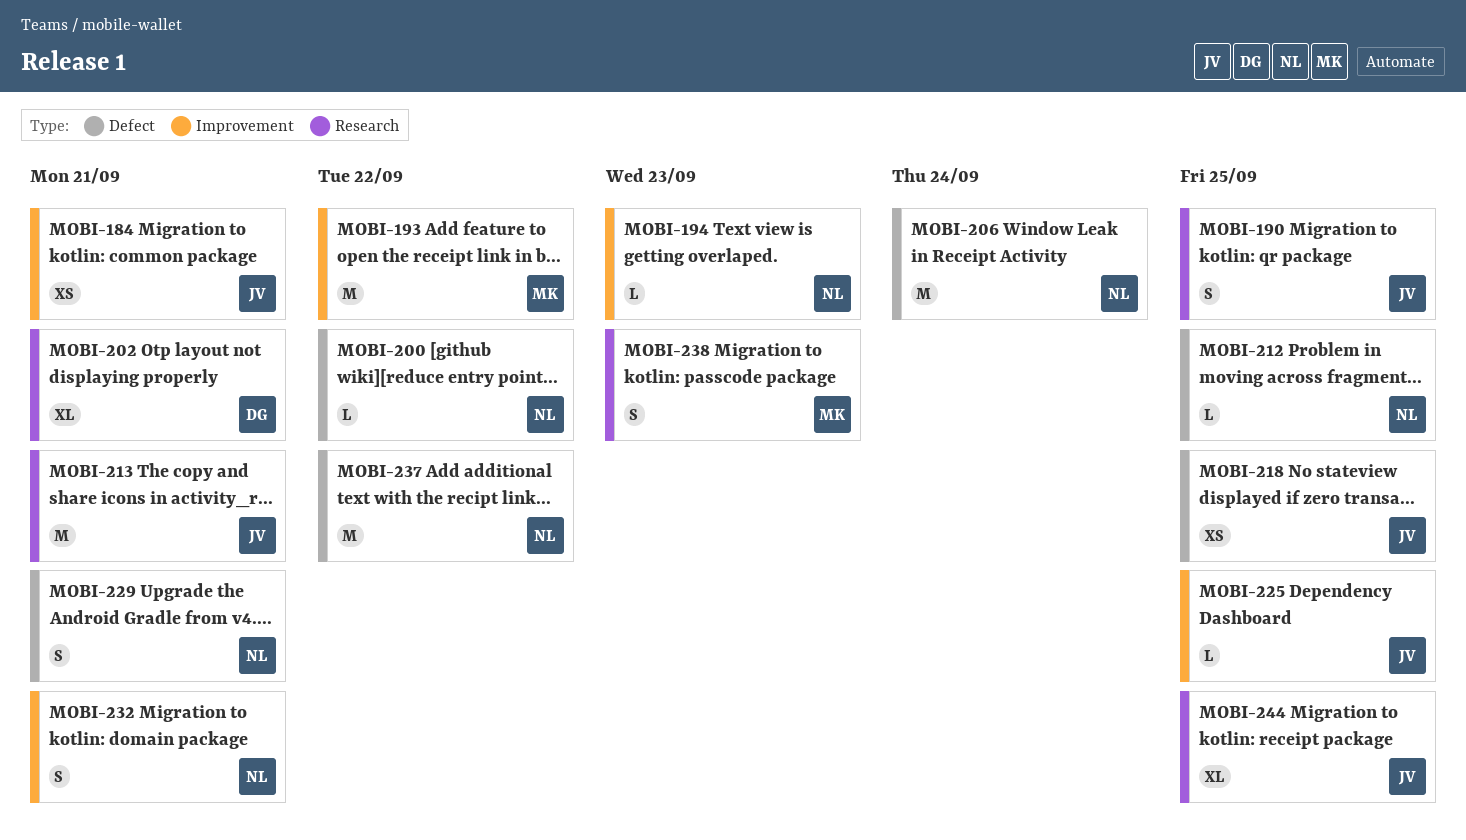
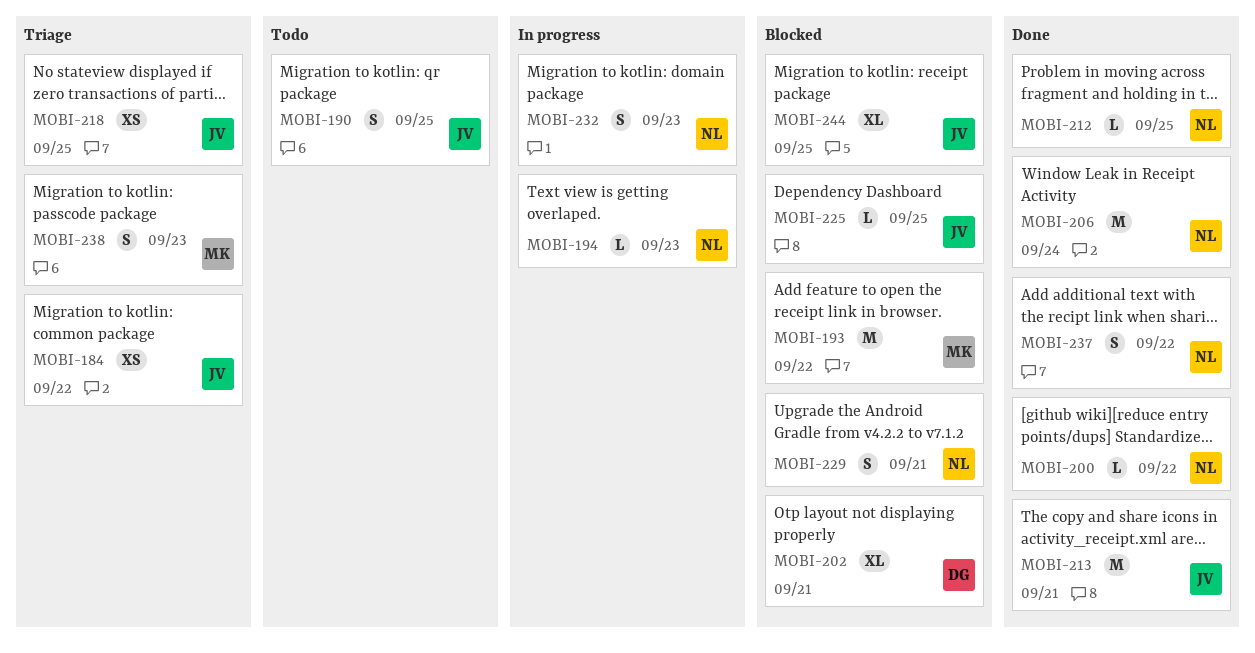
MOBI-184, due: Sep 21 -> Sep 22
MOBI-232, due: Sep 21 -> Sep 23
MOBI-237, estimate: M -> S

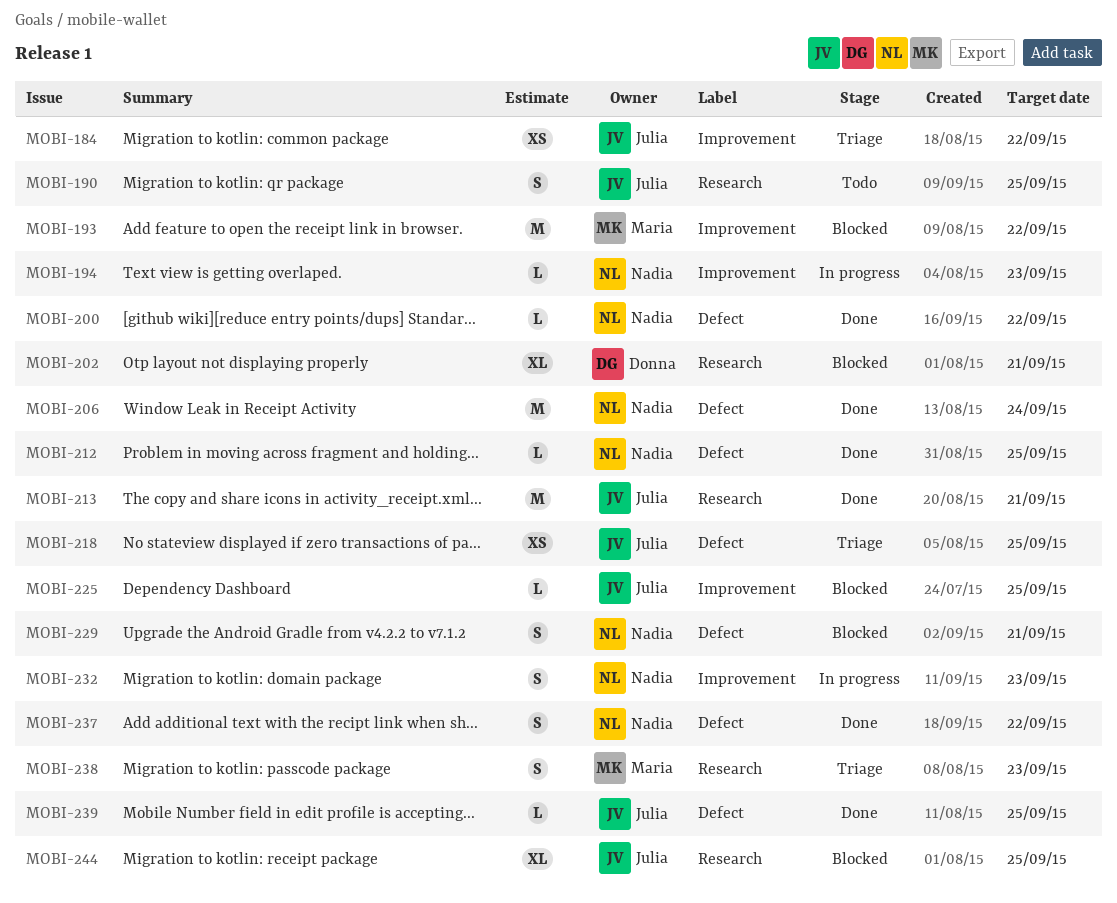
MOBI-239: none -> present

